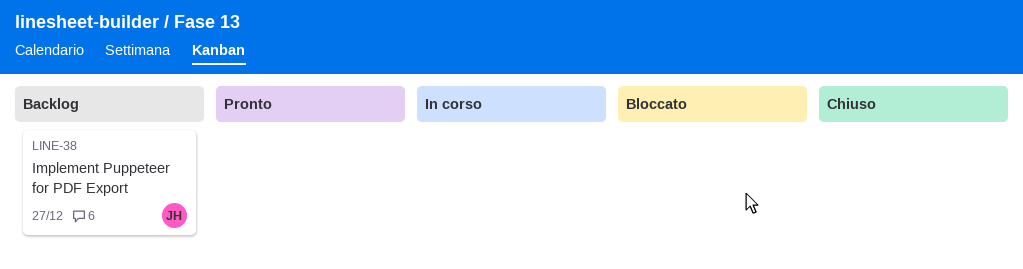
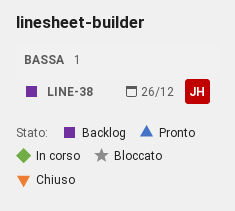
LINE-38, due: Dec 27 -> Dec 26

